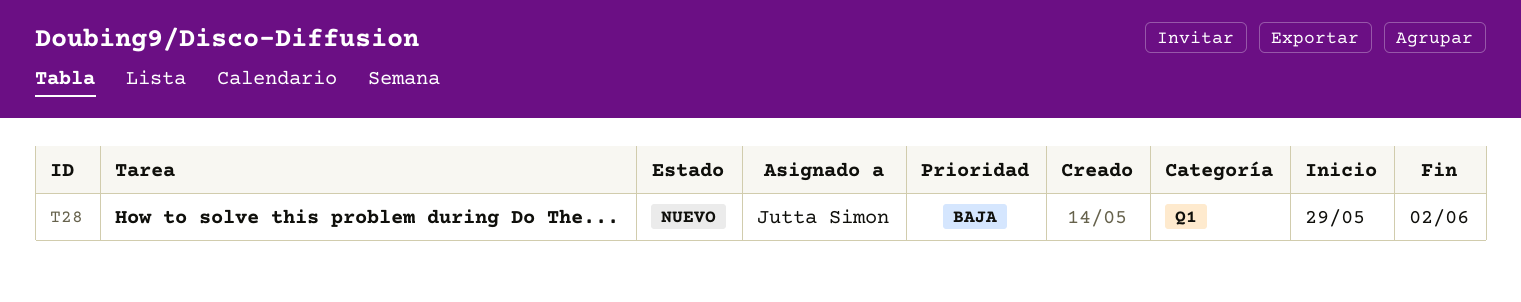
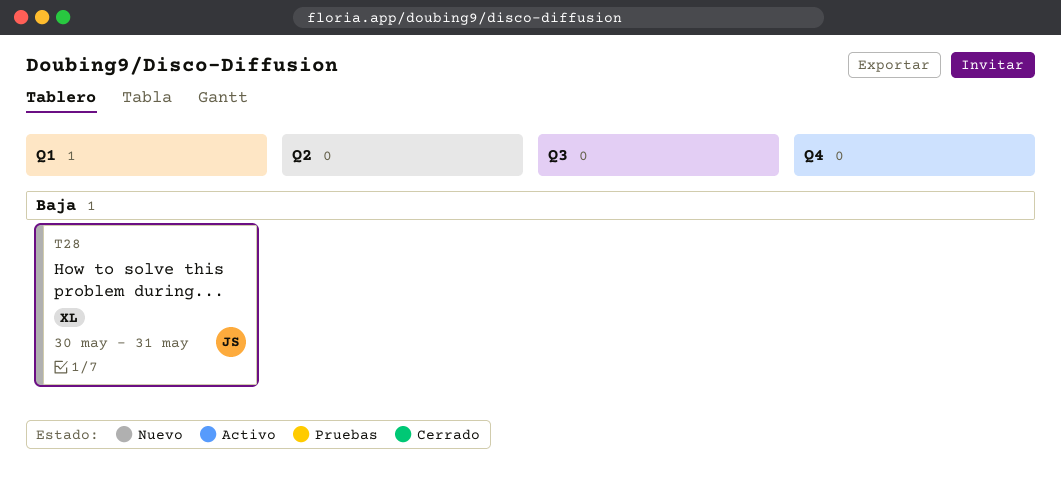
T28, start: May 29 -> May 30
T28, due: Jun 2 -> May 31

